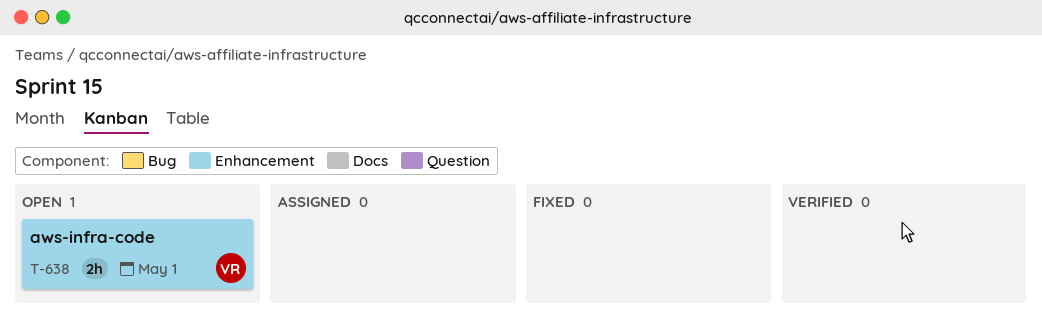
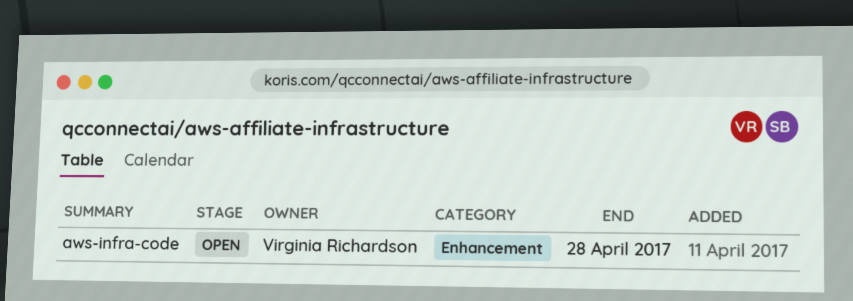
aws-infra-code, due: May 1 -> Apr 28

